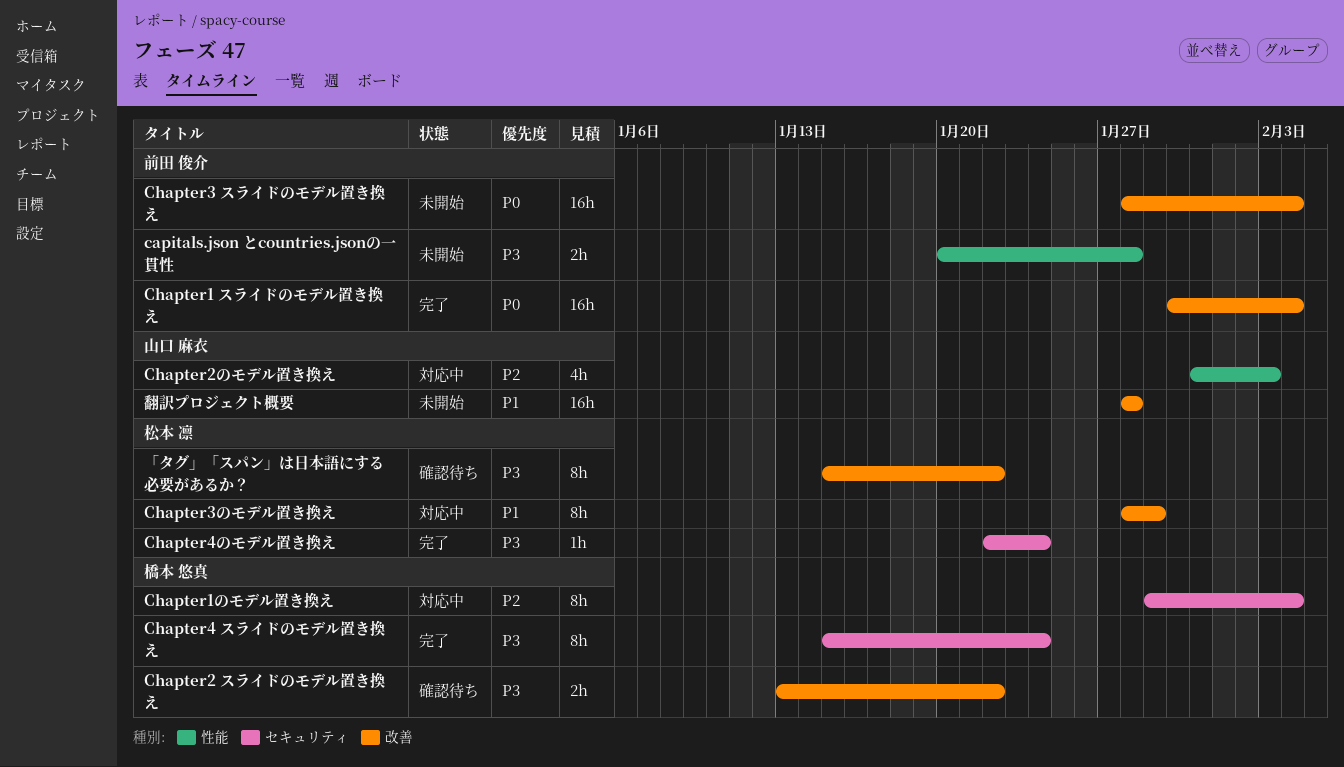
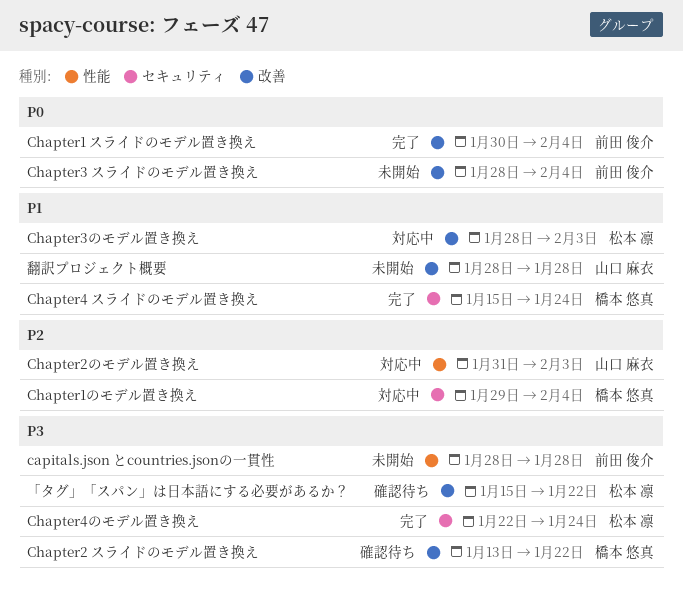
capitals.json とcountries.jsonの一貫性, start: Jan 20 -> Jan 28
Chapter3のモデル置き換え, due: Jan 29 -> Feb 3
Chapter4 スライドのモデル置き換え, priority: P3 -> P1

